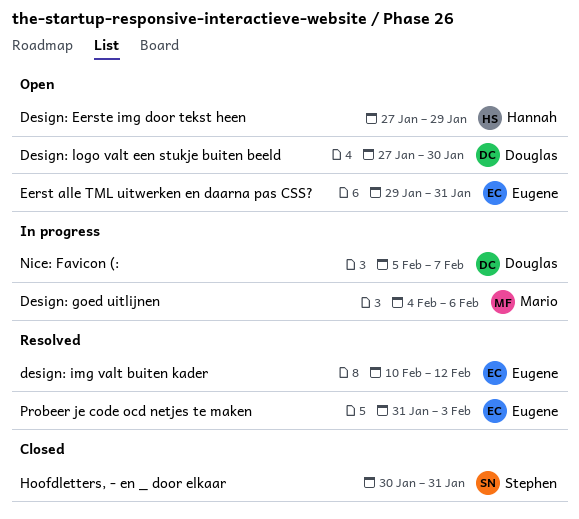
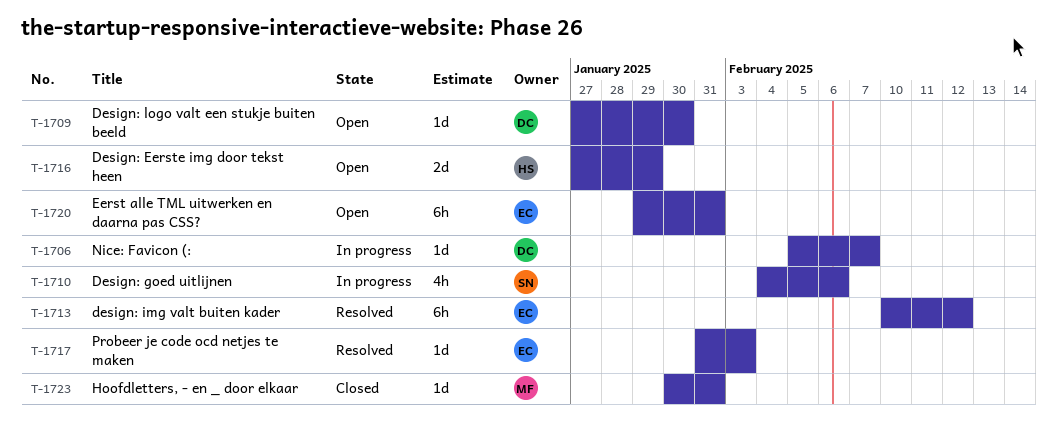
Design: goed uitlijnen, owner: Mario -> Stephen
Hoofdletters, - en _ door elkaar, owner: Stephen -> Mario

